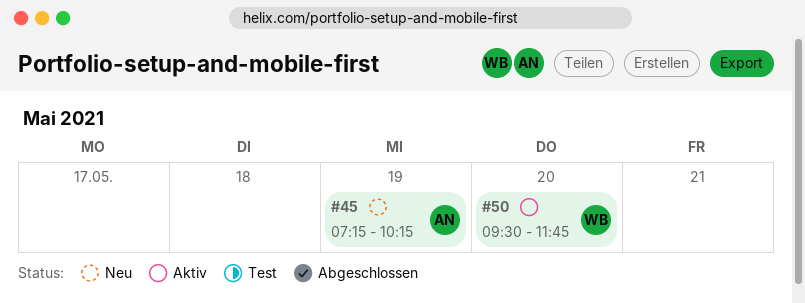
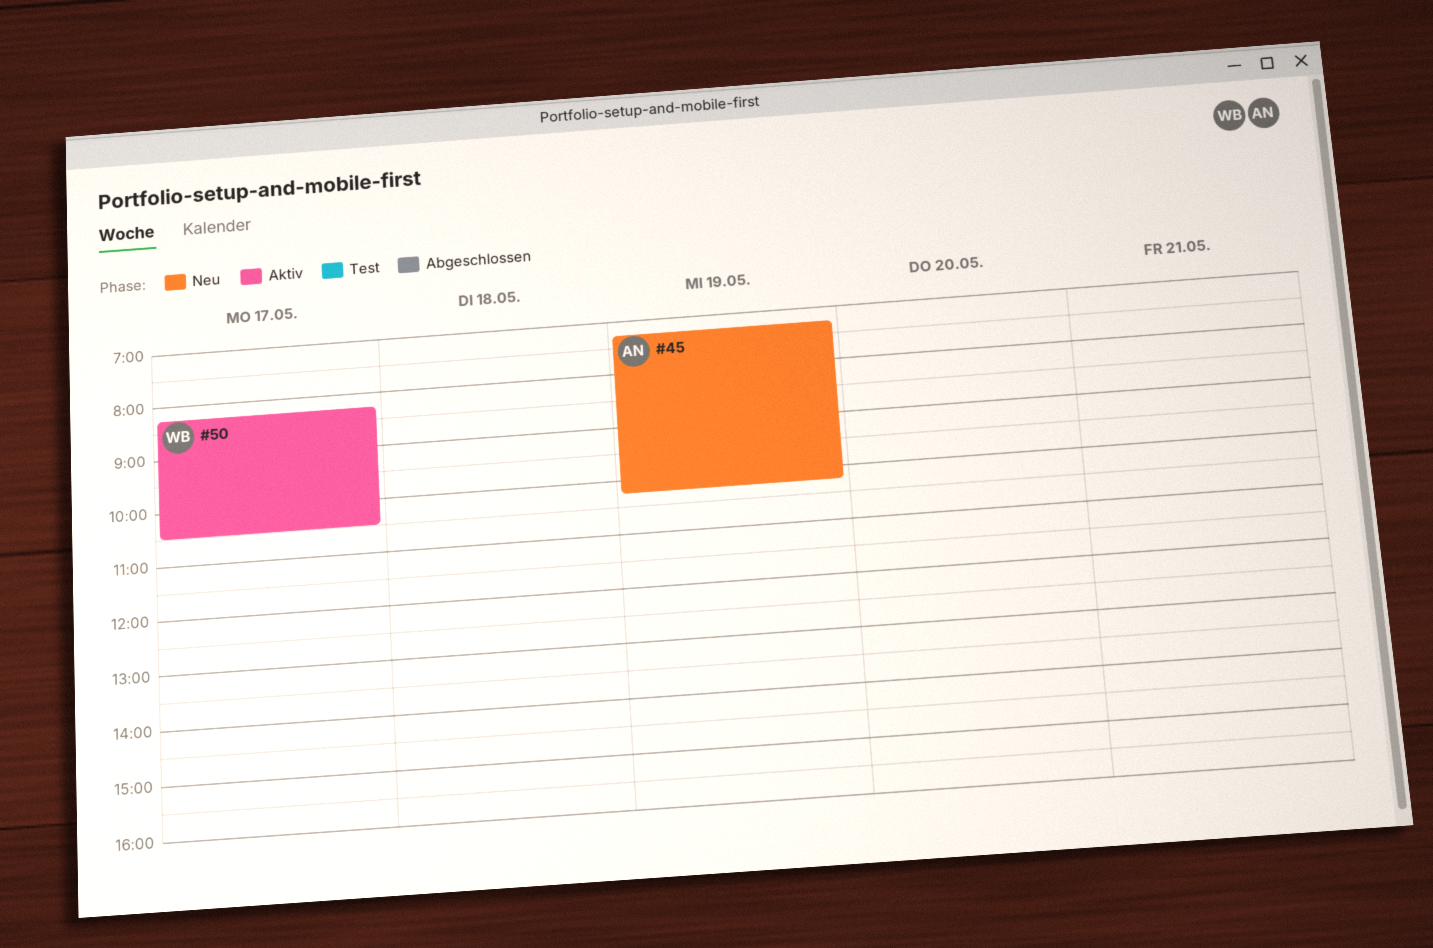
#50, day: May 20 -> May 17
#50, begins: 09:30 -> 08:15
#50, ends: 11:45 -> 10:30

